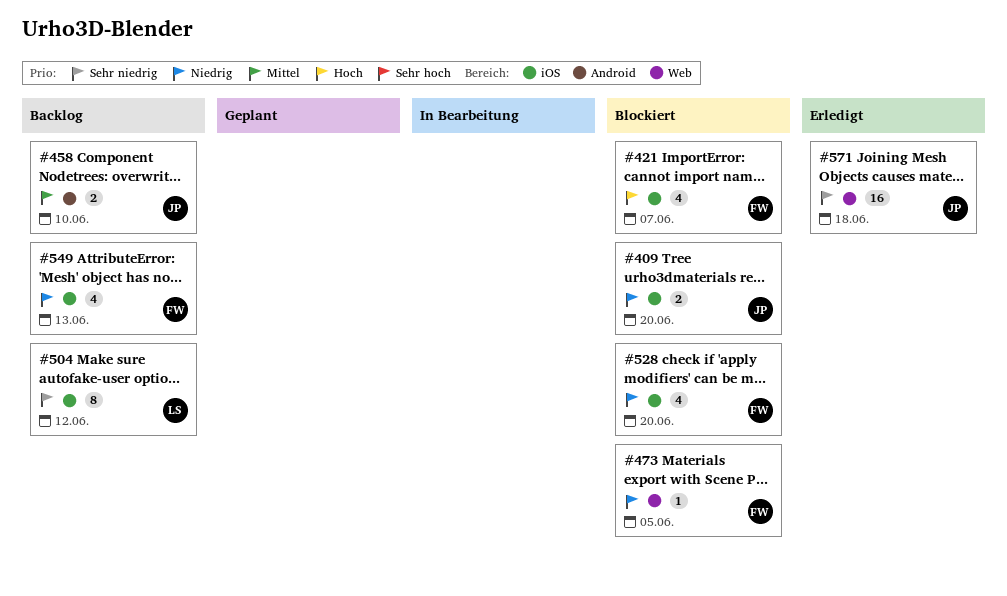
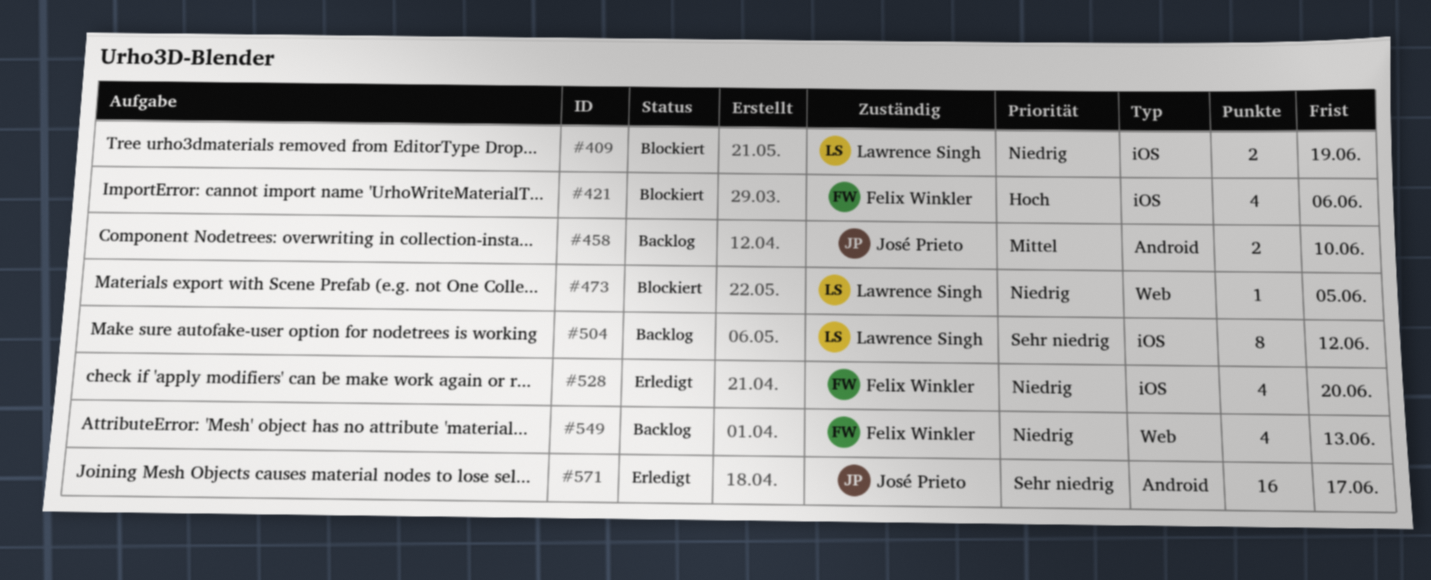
#409, owner: José Prieto -> Lawrence Singh
#409, due: Jun 20 -> Jun 19
#421, due: Jun 7 -> Jun 6
#473, owner: Felix Winkler -> Lawrence Singh
#528, status: Blockiert -> Erledigt
#549, label: iOS -> Web
#571, label: Web -> Android
#571, due: Jun 18 -> Jun 17

